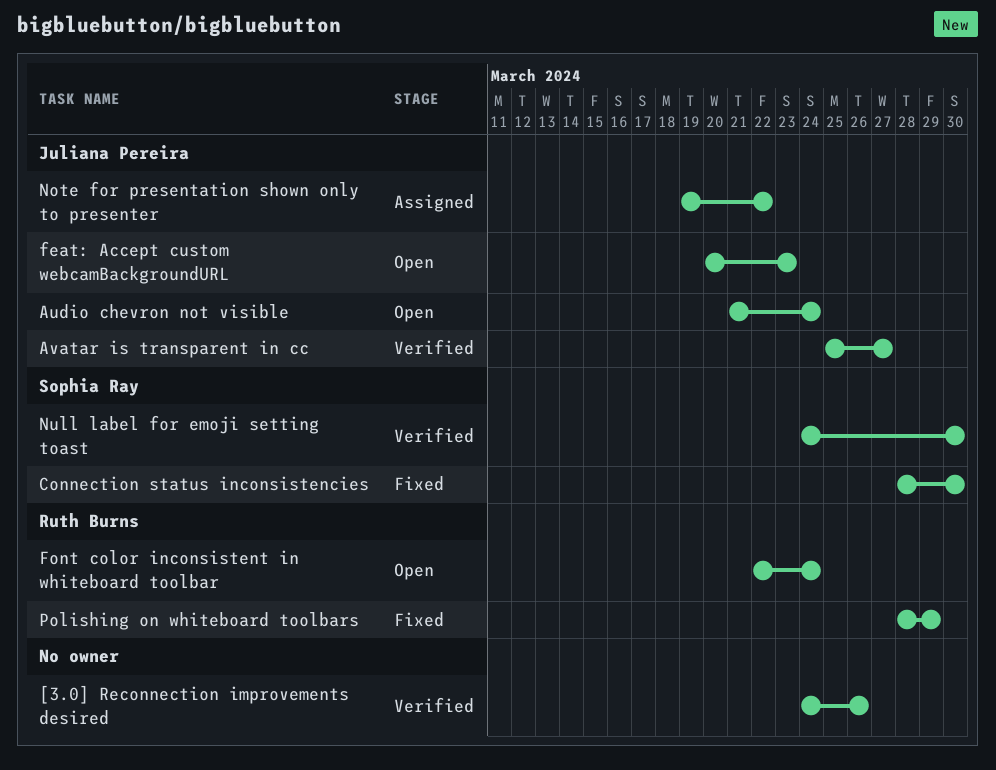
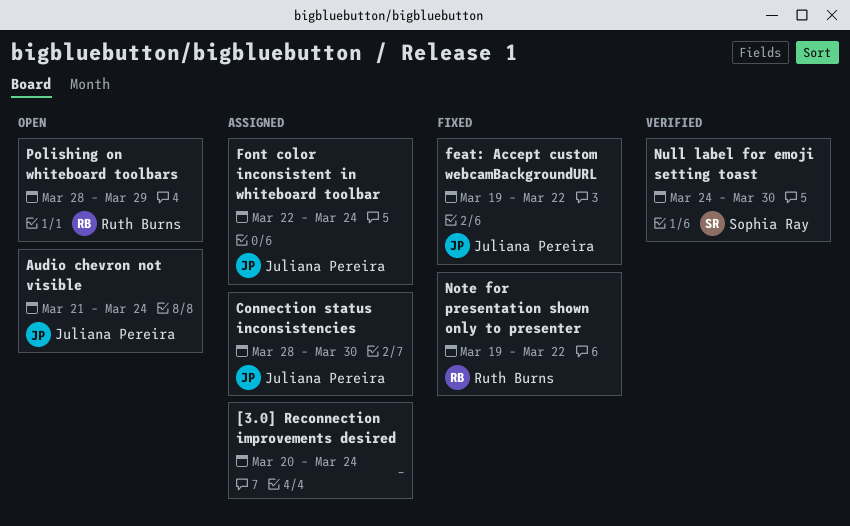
[3.0] Reconnection improvements desired, status: Verified -> Assigned
[3.0] Reconnection improvements desired, start: Mar 24 -> Mar 20
[3.0] Reconnection improvements desired, due: Mar 26 -> Mar 24
Avatar is transparent in cc: present -> none
Connection status inconsistencies, status: Fixed -> Assigned
Connection status inconsistencies, owner: Sophia Ray -> Juliana Pereira
feat: Accept custom webcamBackgroundURL, status: Open -> Fixed
feat: Accept custom webcamBackgroundURL, start: Mar 20 -> Mar 19
feat: Accept custom webcamBackgroundURL, due: Mar 23 -> Mar 22
Font color inconsistent in whiteboard toolbar, status: Open -> Assigned
Font color inconsistent in whiteboard toolbar, owner: Ruth Burns -> Juliana Pereira
Note for presentation shown only to presenter, status: Assigned -> Fixed
Note for presentation shown only to presenter, owner: Juliana Pereira -> Ruth Burns
Polishing on whiteboard toolbars, status: Fixed -> Open

